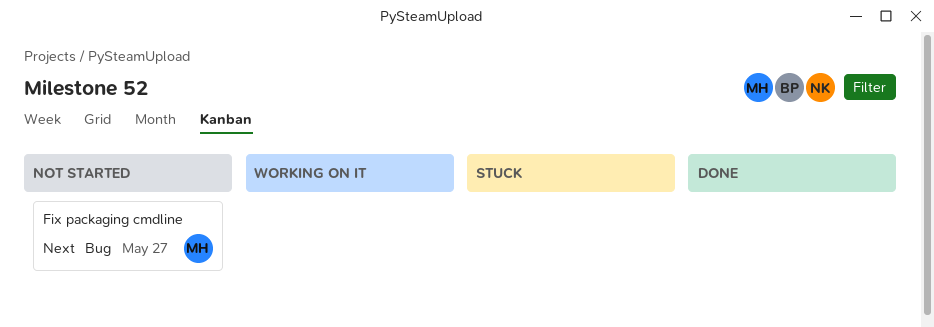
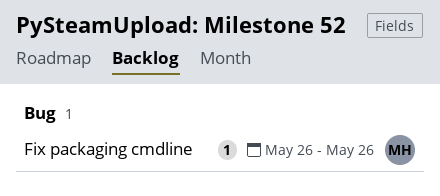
Fix packaging cmdline, due: May 27 -> May 26

